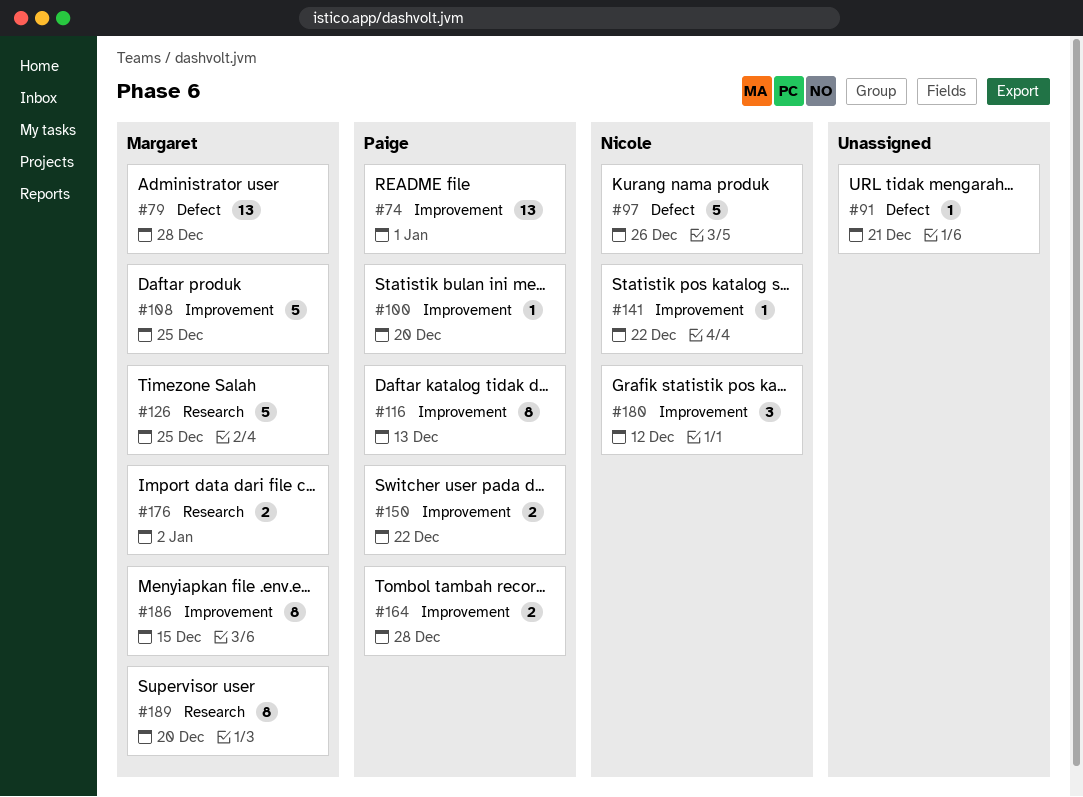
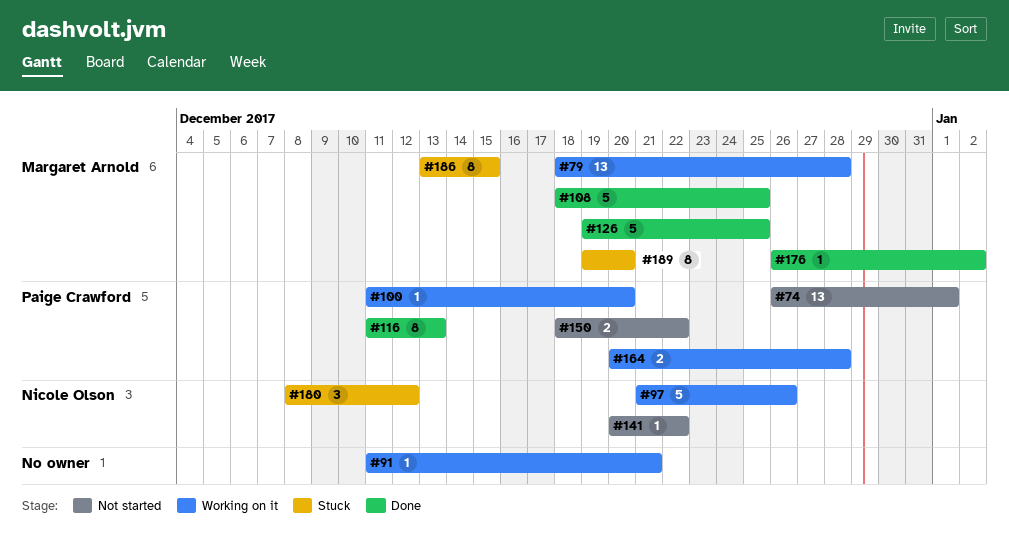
#176, estimate: 2 -> 1

